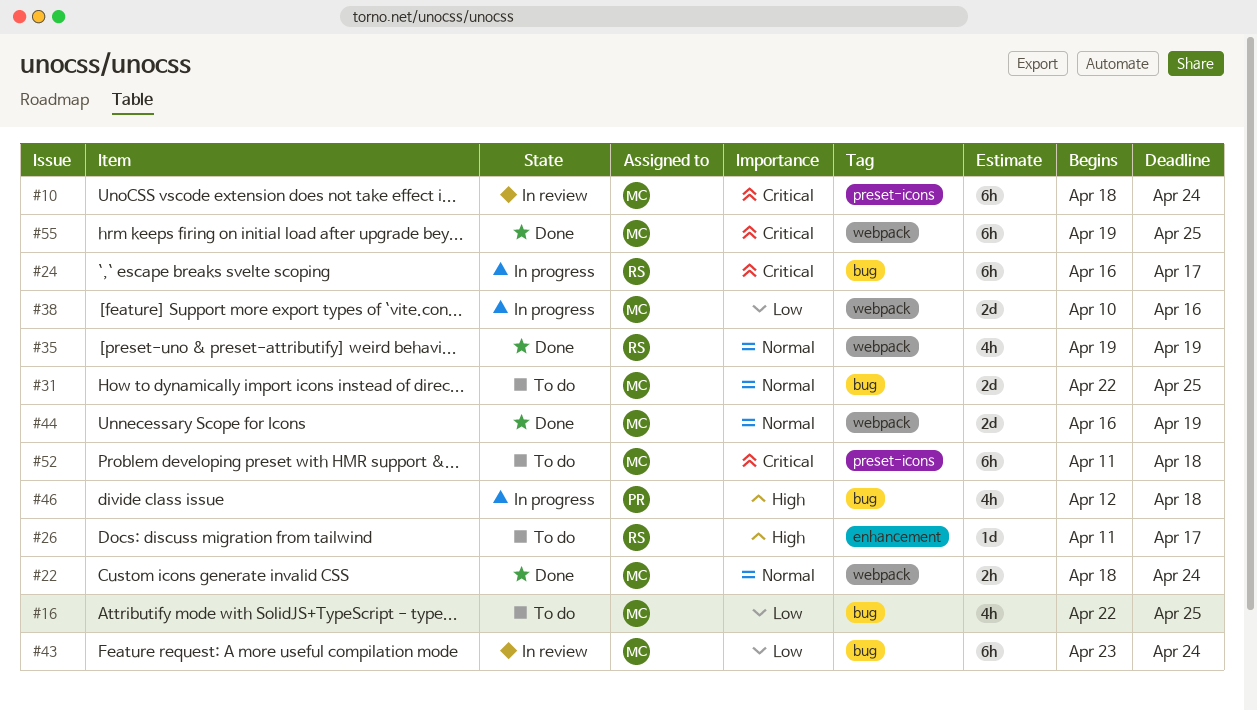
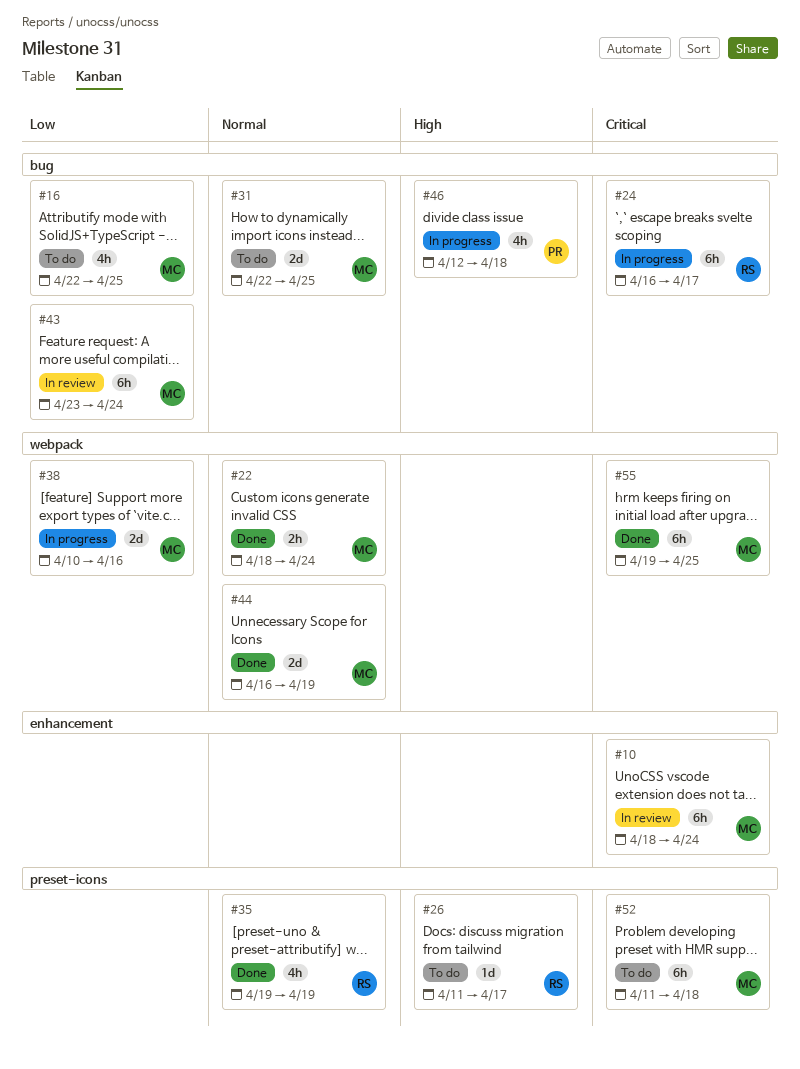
#10, label: preset-icons -> enhancement
#26, label: enhancement -> preset-icons
#35, label: webpack -> preset-icons

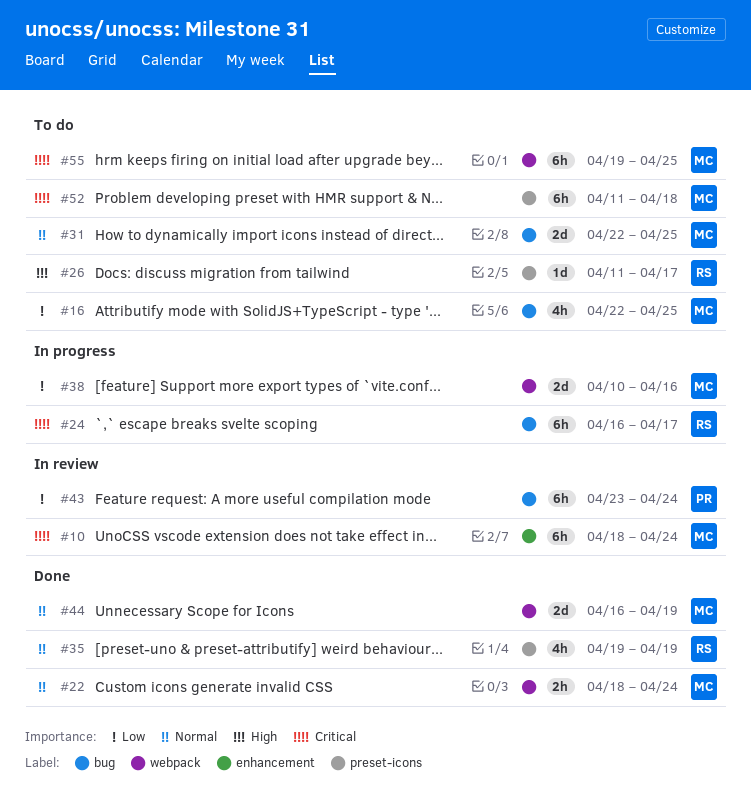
#43, owner: MC -> PR
#46: present -> none
#55, status: Done -> To do

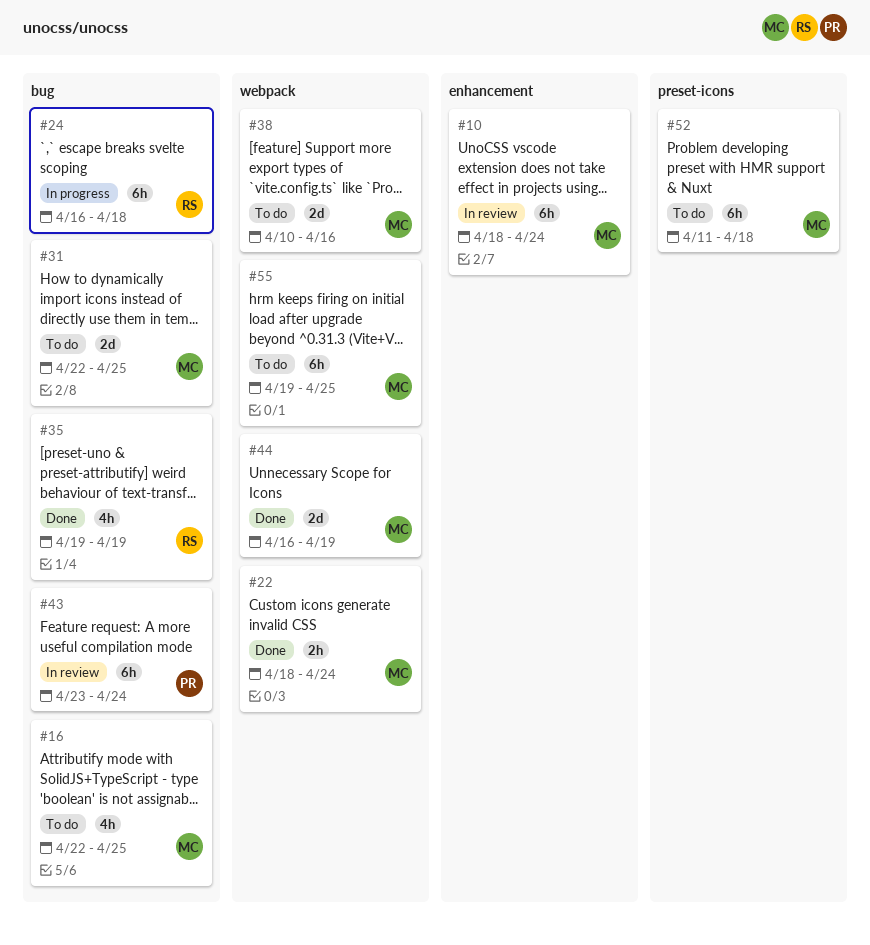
#24, due: Apr 17 -> Apr 18
#26: present -> none
#35, label: preset-icons -> bug
#38, status: In progress -> To do

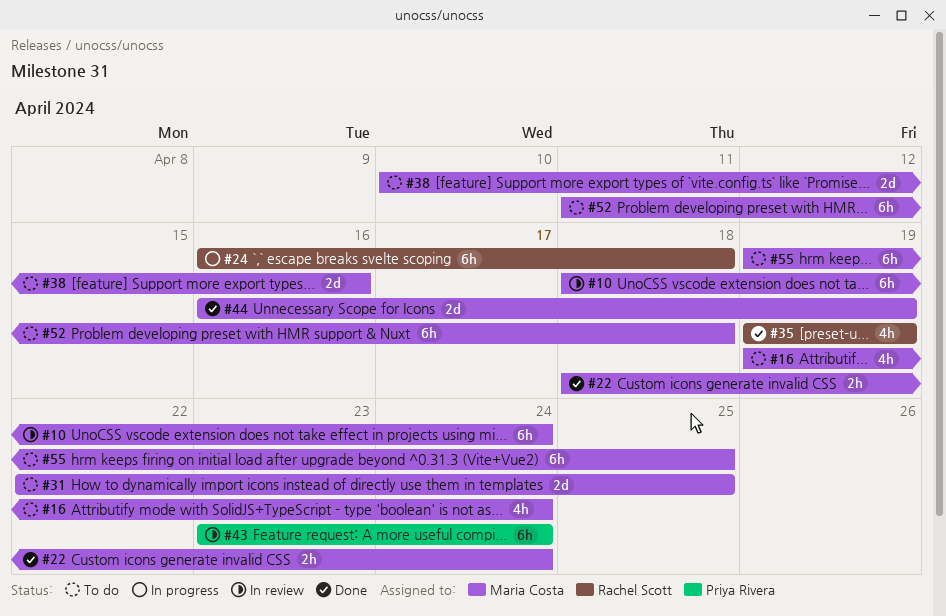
#16, start: Apr 22 -> Apr 19
#16, due: Apr 25 -> Apr 24

